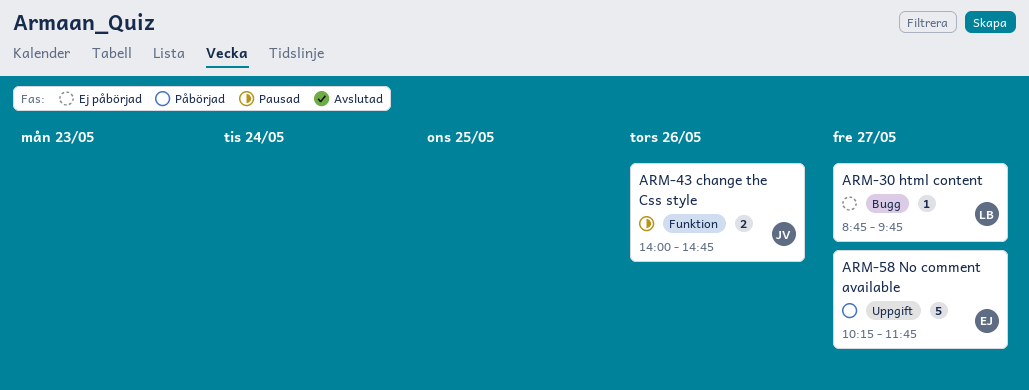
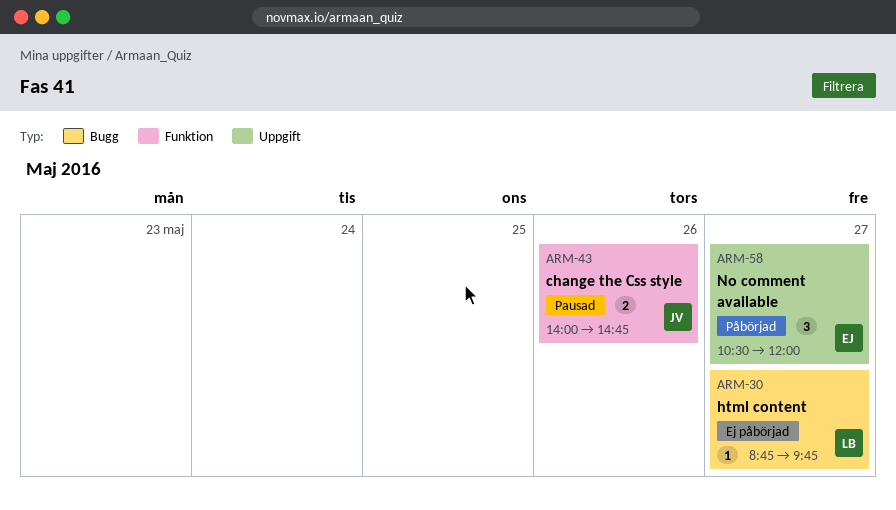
ARM-58, estimate: 5 -> 3
ARM-58, begins: 10:15 -> 10:30
ARM-58, ends: 11:45 -> 12:00

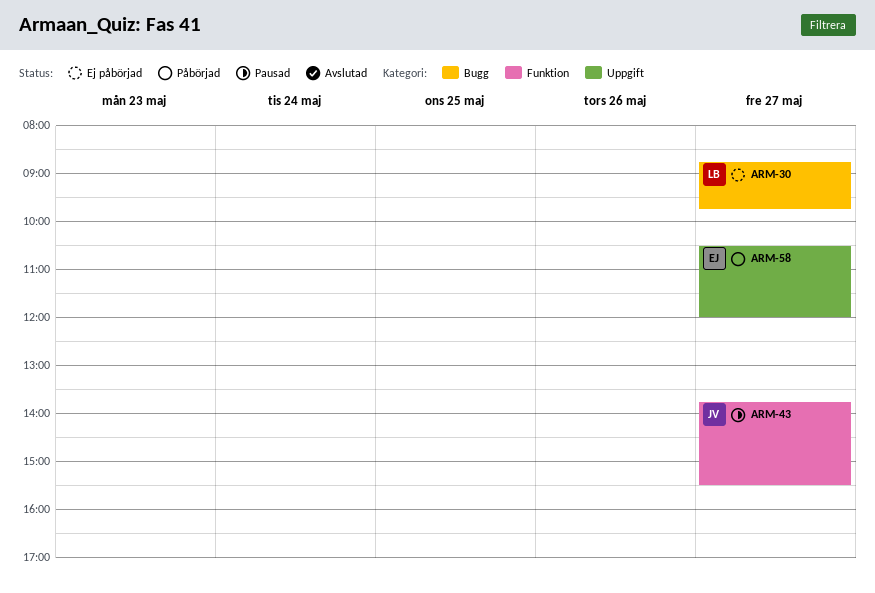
ARM-43, day: May 26 -> May 27
ARM-43, begins: 14:00 -> 13:45
ARM-43, ends: 14:45 -> 15:30

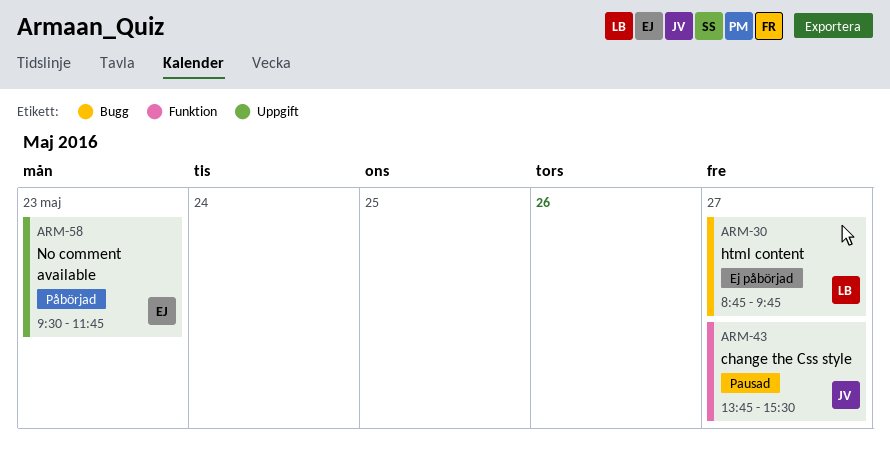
ARM-58, day: May 27 -> May 23
ARM-58, begins: 10:30 -> 09:30
ARM-58, ends: 12:00 -> 11:45

